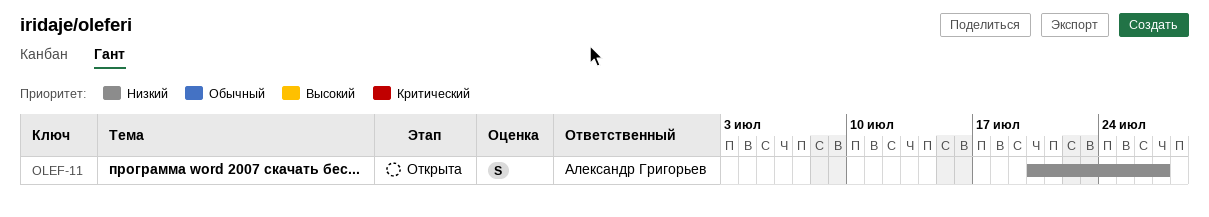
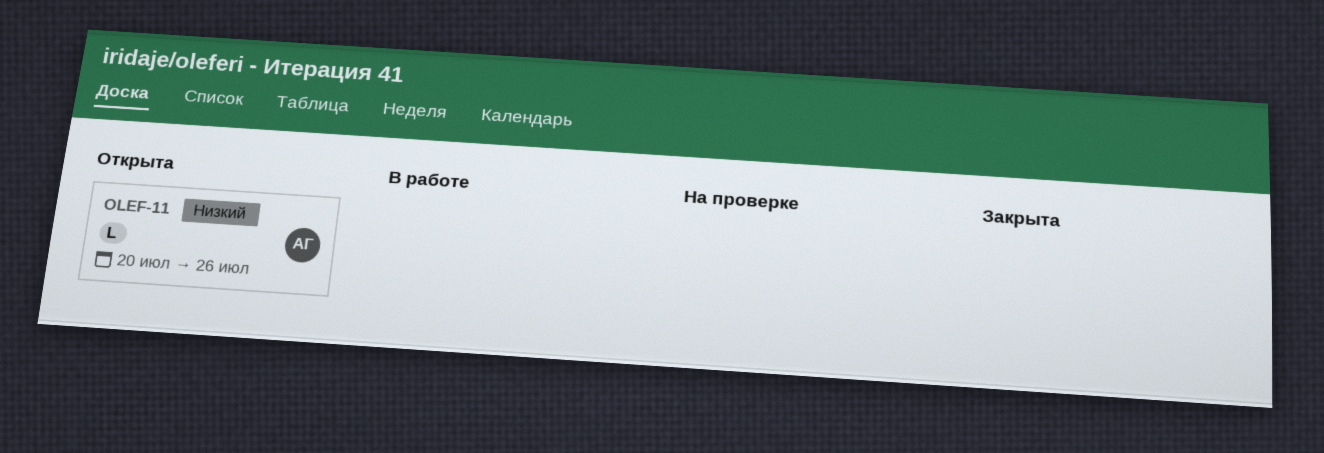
OLEF-11, estimate: S -> L
OLEF-11, due: Jul 27 -> Jul 26

